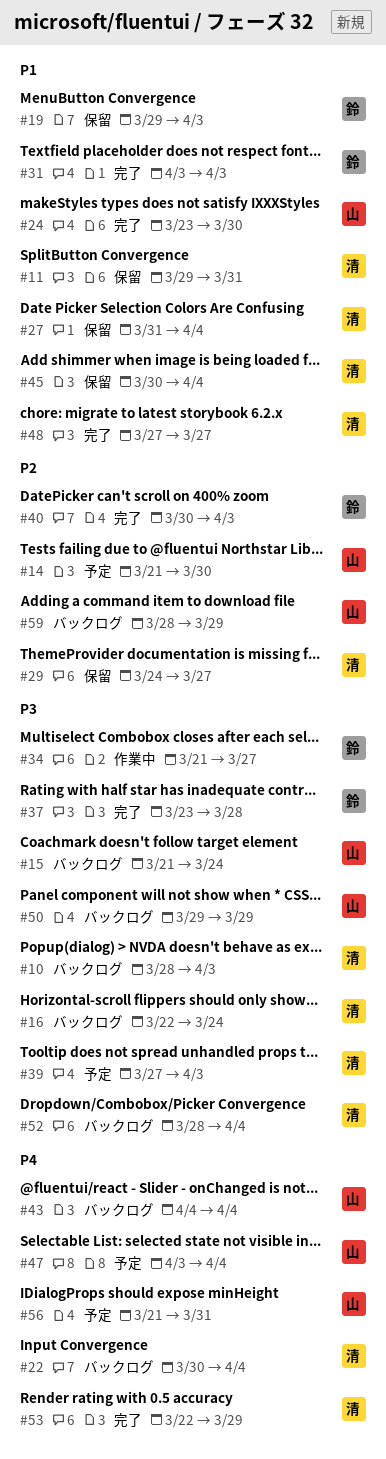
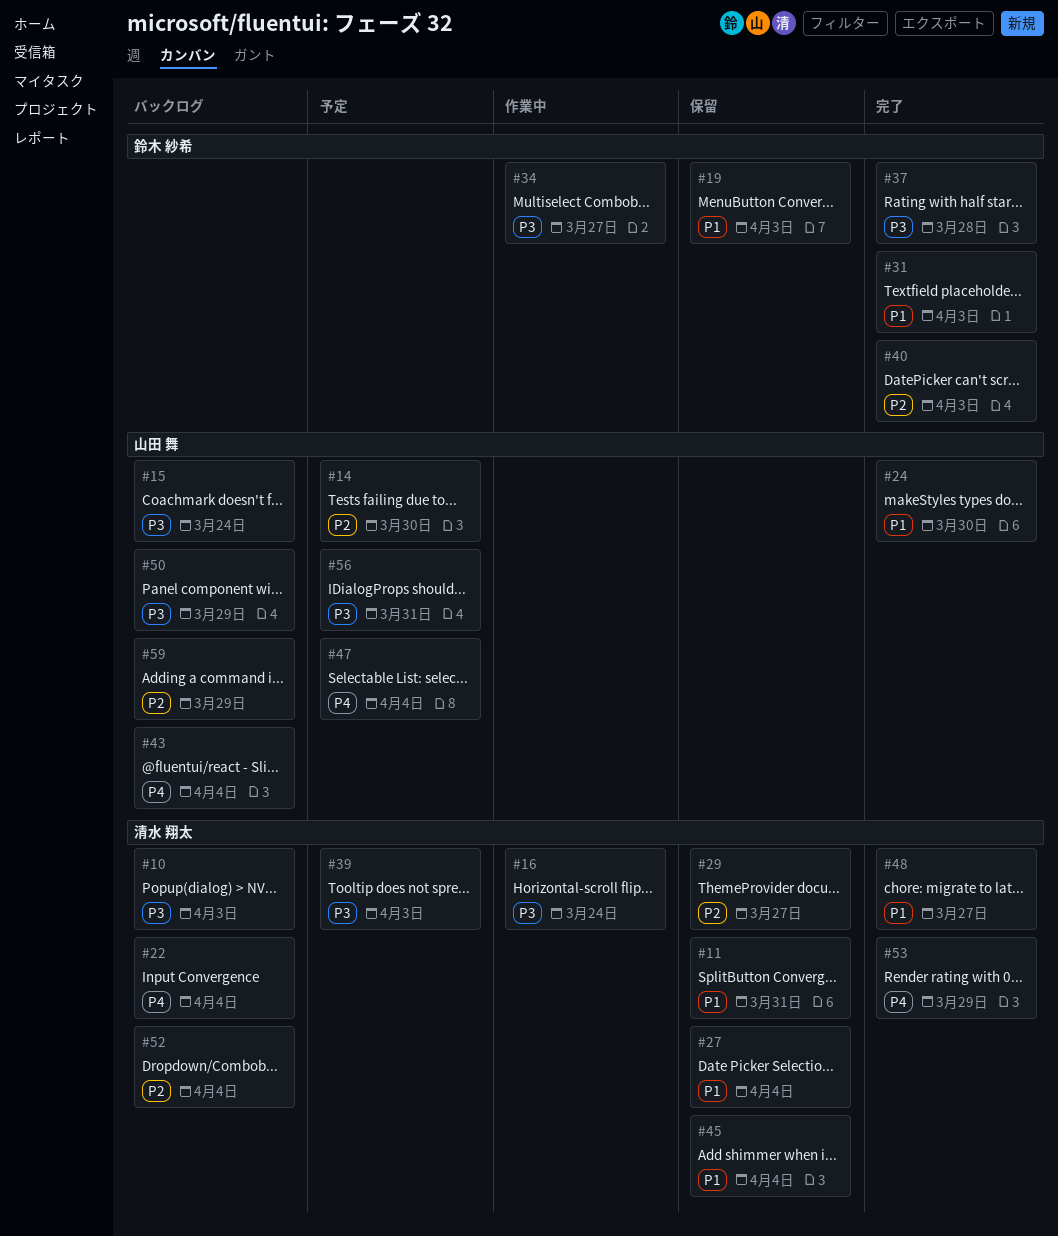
#16, status: バックログ -> 作業中
#52, priority: P3 -> P2
#56, priority: P4 -> P3

